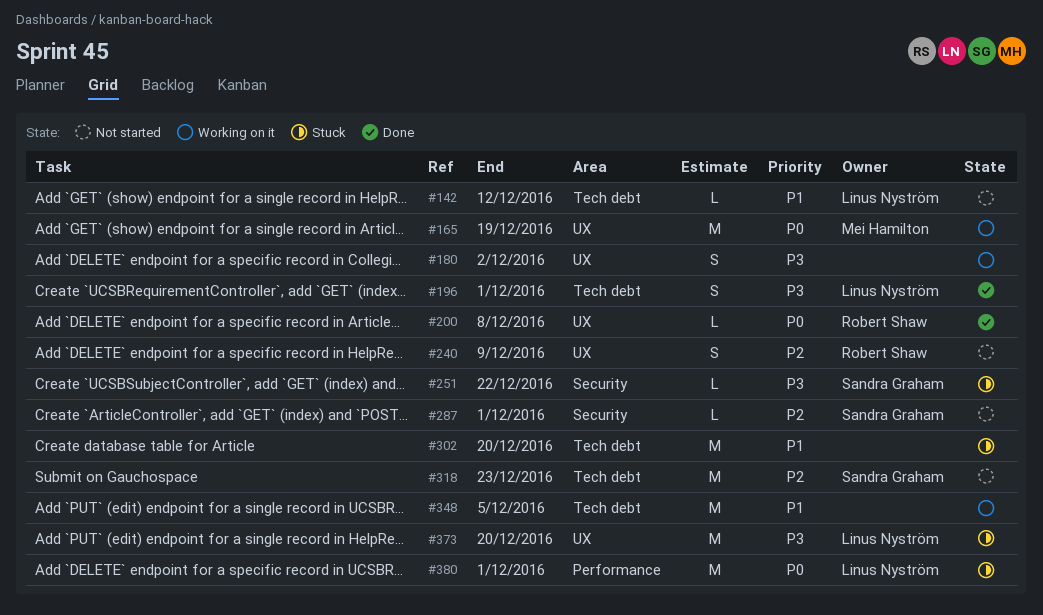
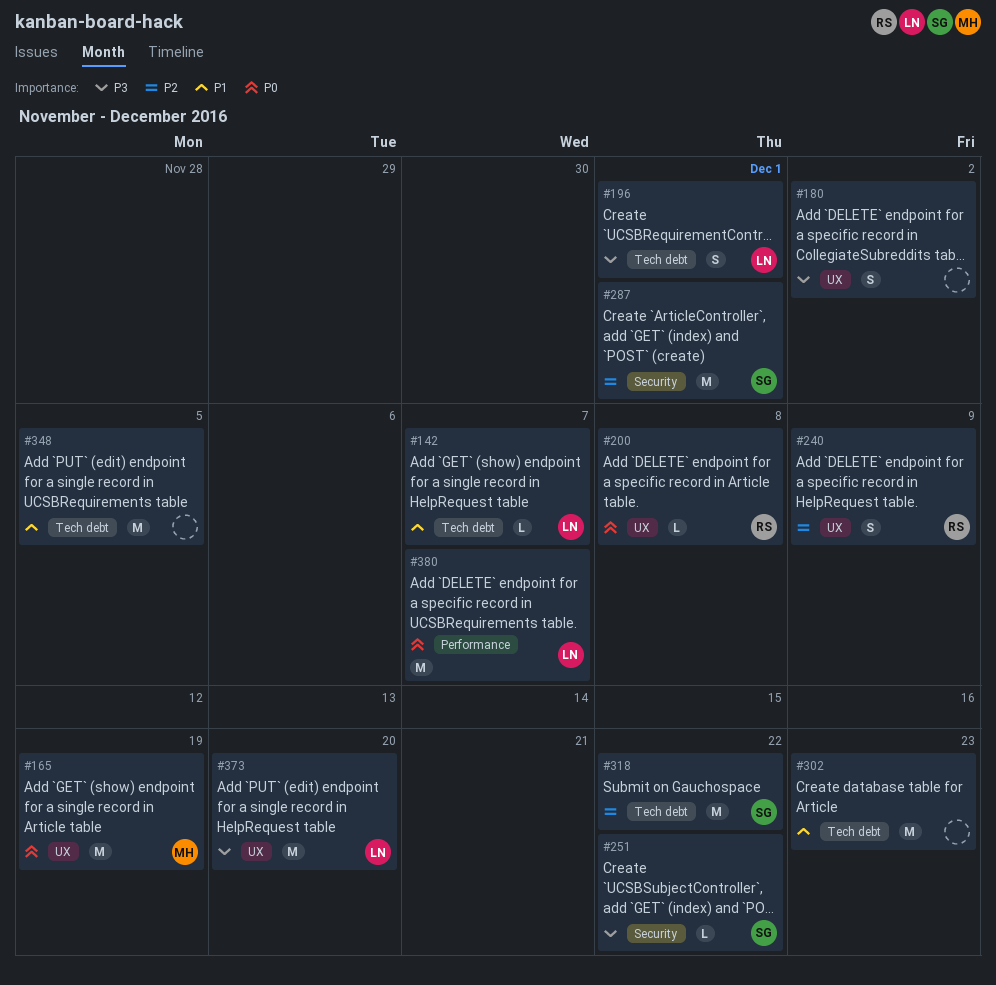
#142, due: Dec 12 -> Dec 7
#287, estimate: L -> M
#302, due: Dec 20 -> Dec 23
#318, due: Dec 23 -> Dec 22
#380, due: Dec 1 -> Dec 7

